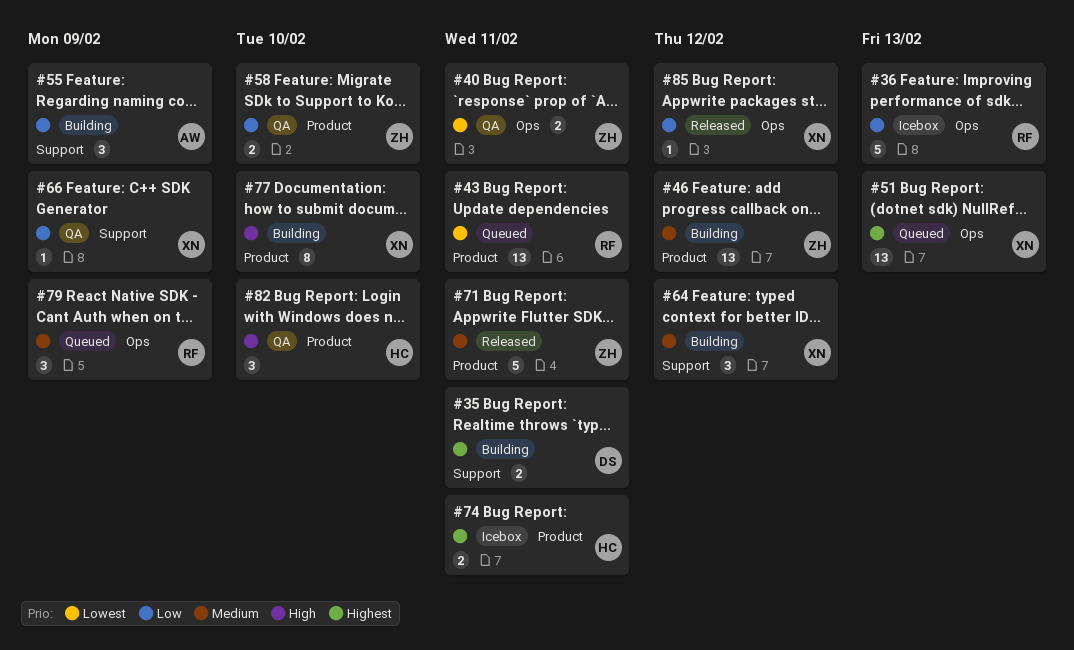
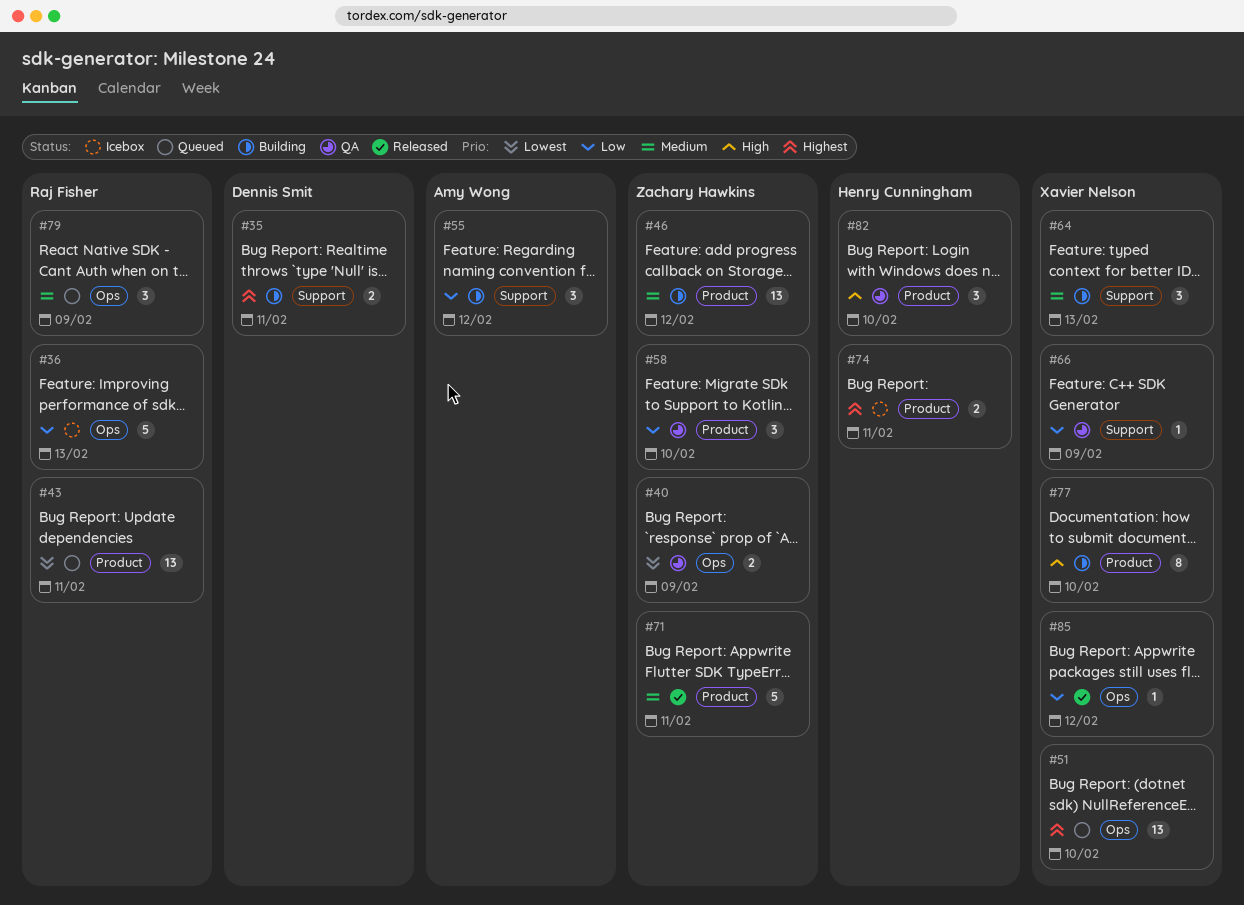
#40, due: Feb 11 -> Feb 9
#51, due: Feb 13 -> Feb 10
#55, due: Feb 9 -> Feb 12
#58, estimate: 2 -> 3
#64, due: Feb 12 -> Feb 13

